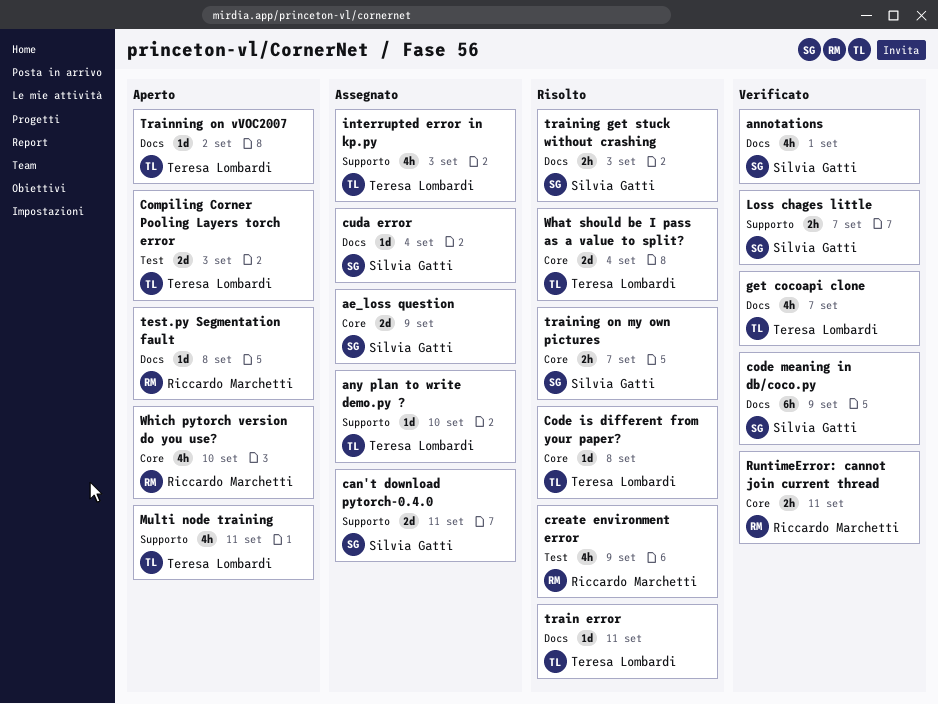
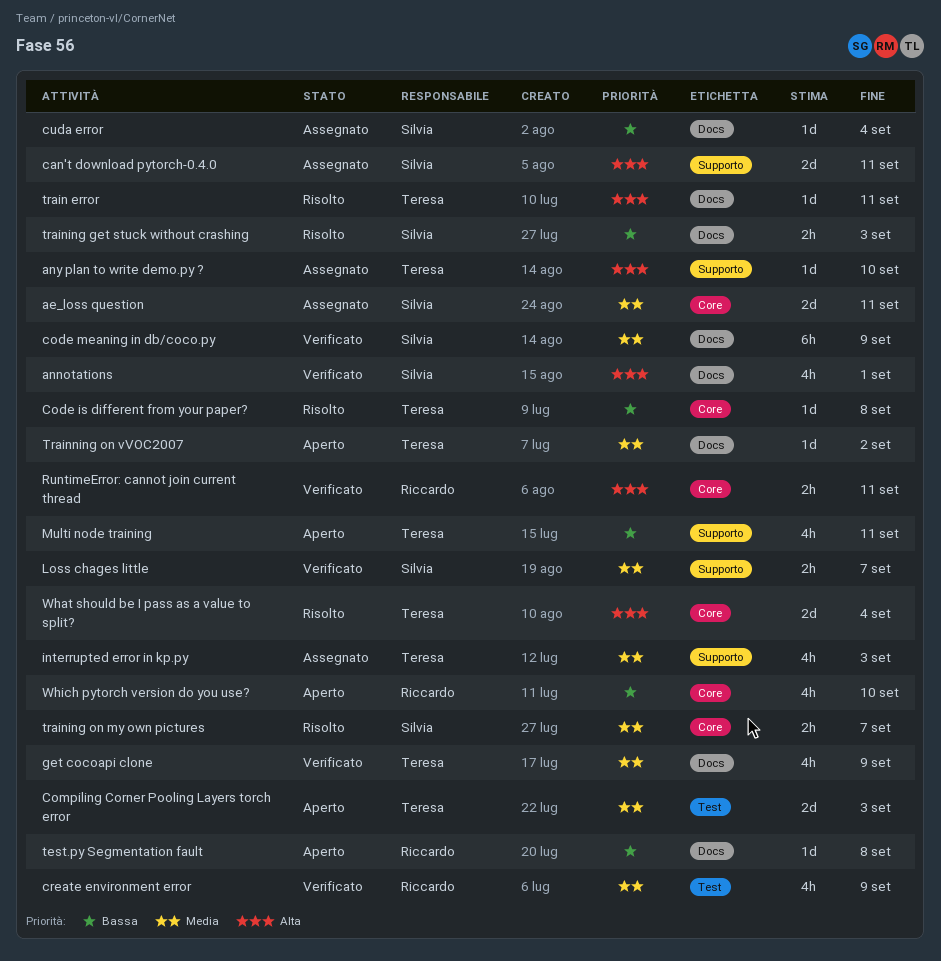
ae_loss question, due: Sep 9 -> Sep 11
create environment error, status: Risolto -> Verificato
get cocoapi clone, due: Sep 7 -> Sep 9

